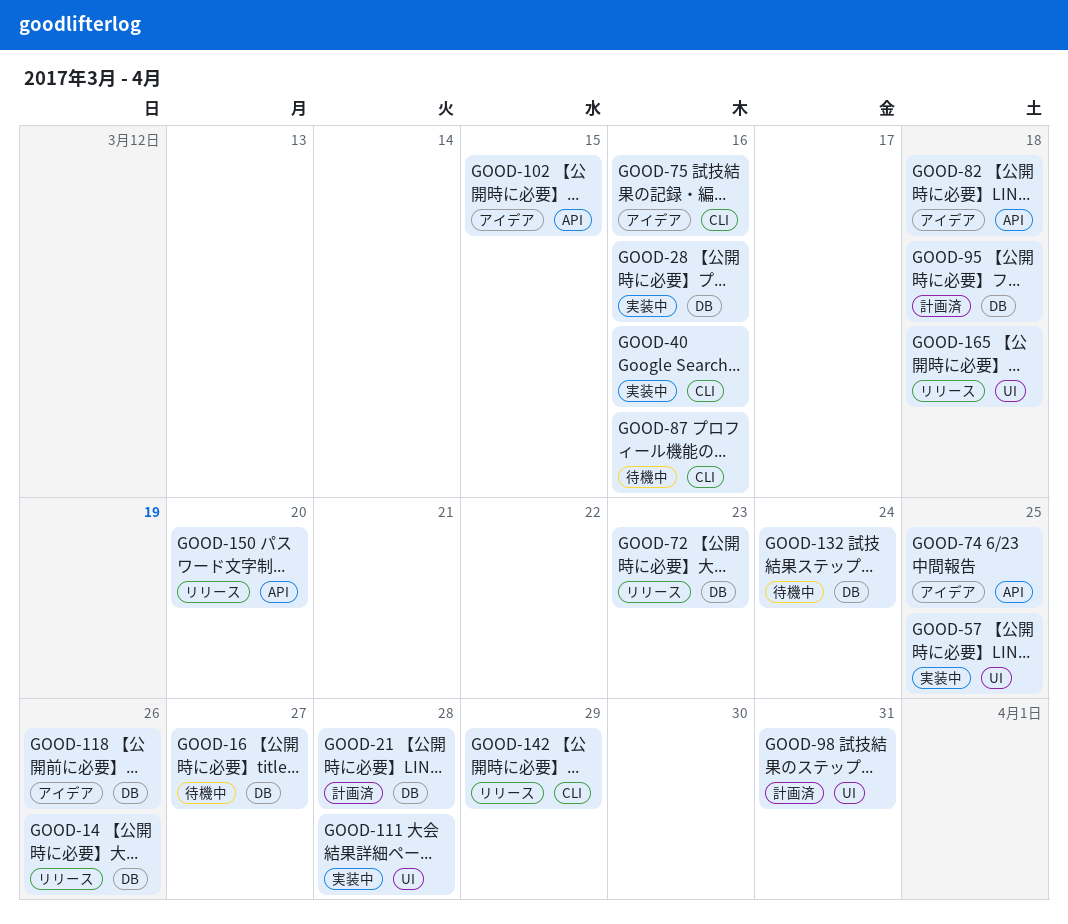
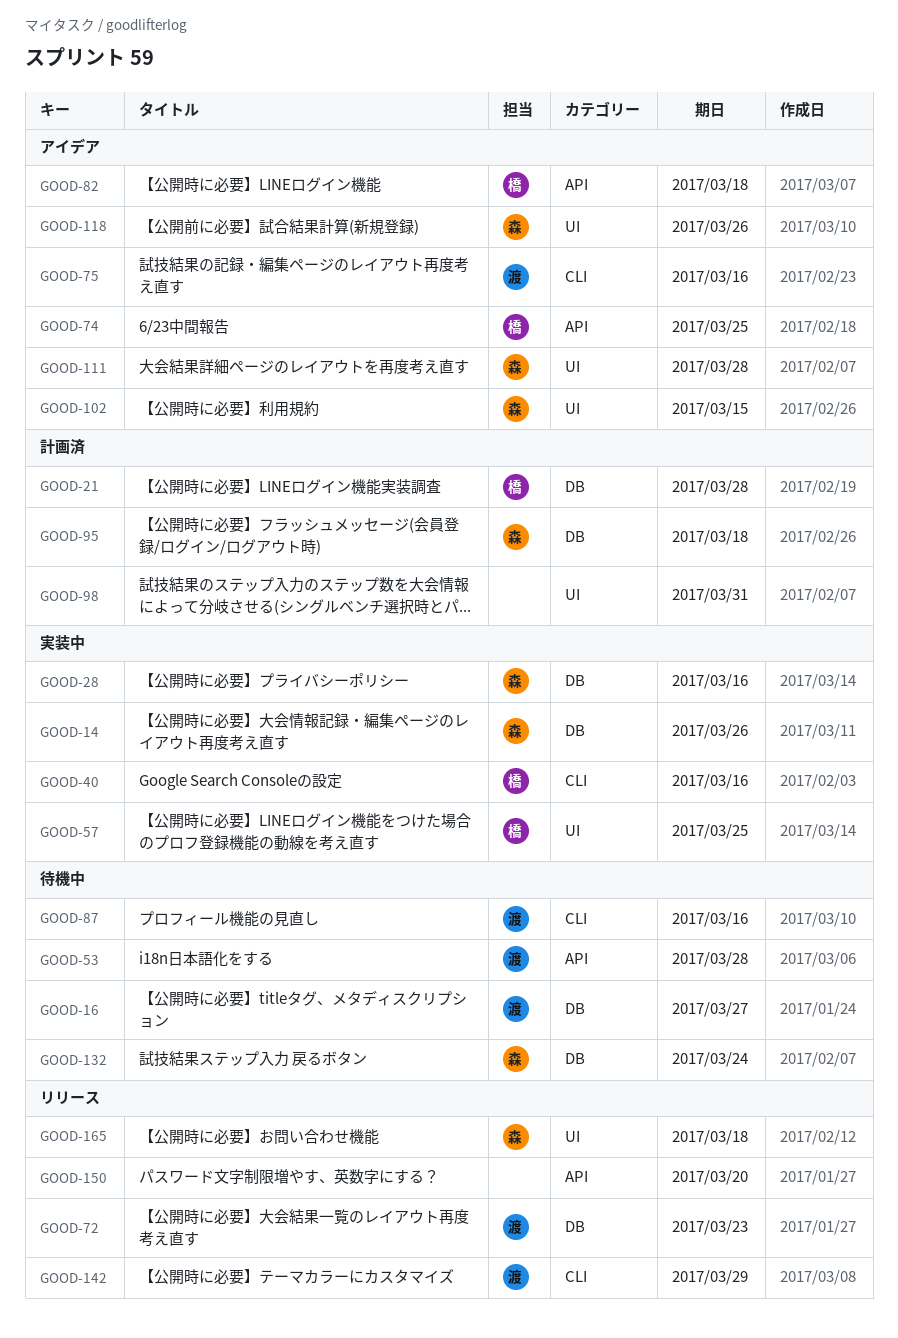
GOOD-14, status: リリース -> 実装中
GOOD-53: none -> present
GOOD-102, label: API -> UI
GOOD-111, status: 実装中 -> アイデア
GOOD-118, label: DB -> UI

